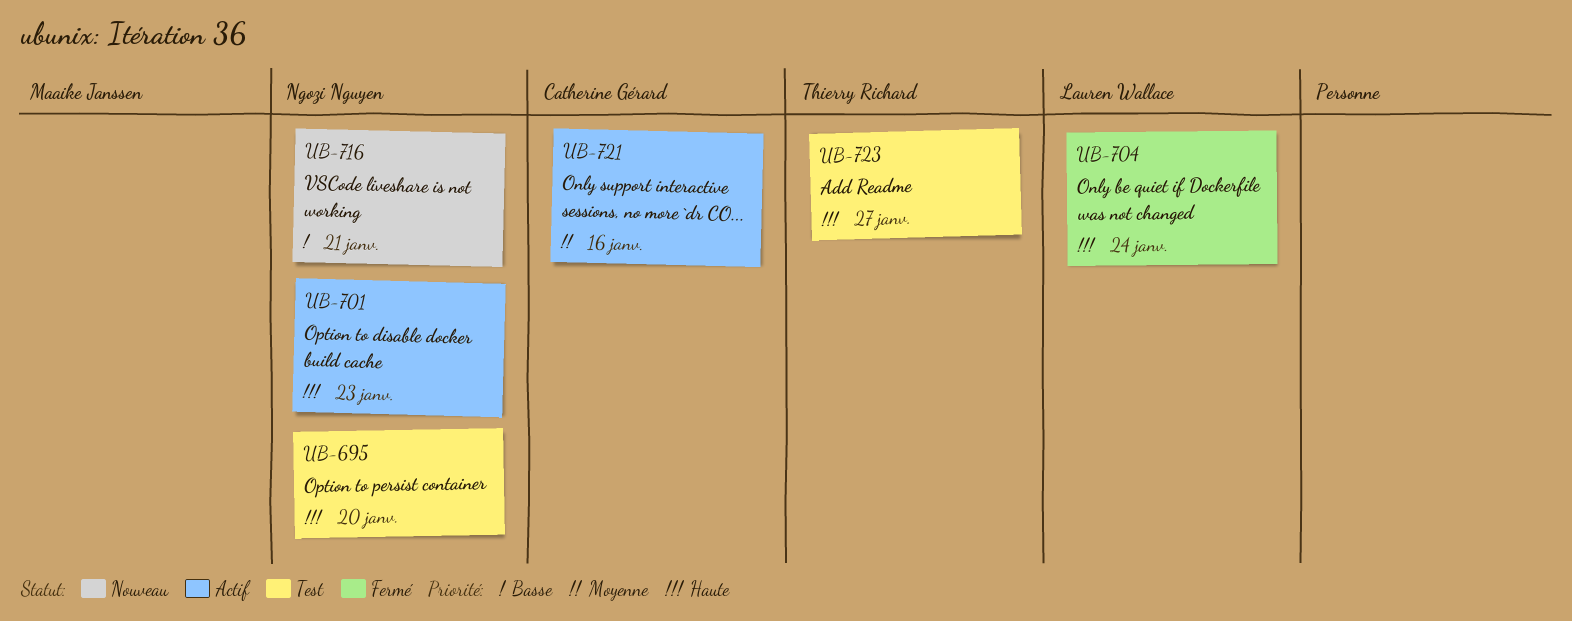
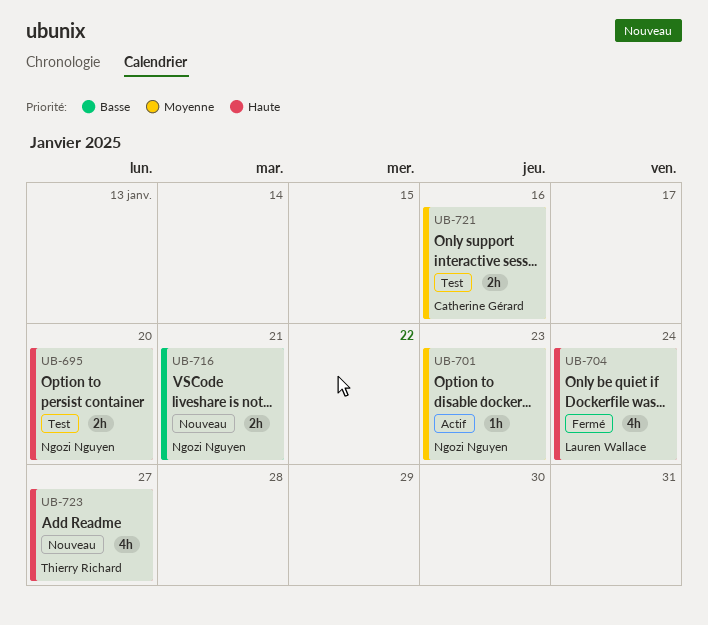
UB-701, priority: Haute -> Moyenne
UB-721, status: Actif -> Test
UB-723, status: Test -> Nouveau

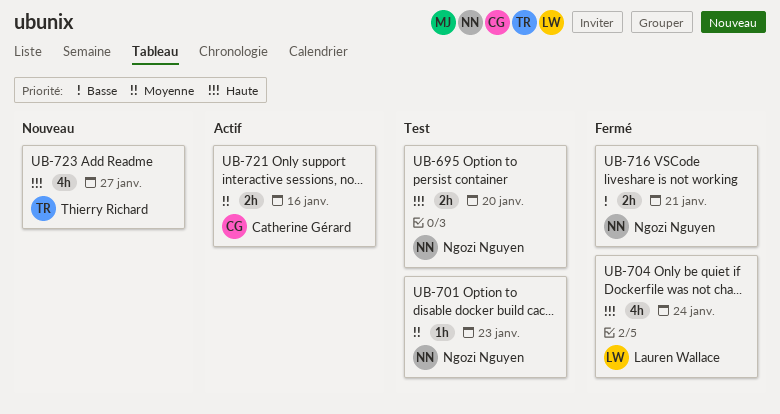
UB-701, status: Actif -> Test
UB-716, status: Nouveau -> Fermé
UB-721, status: Test -> Actif

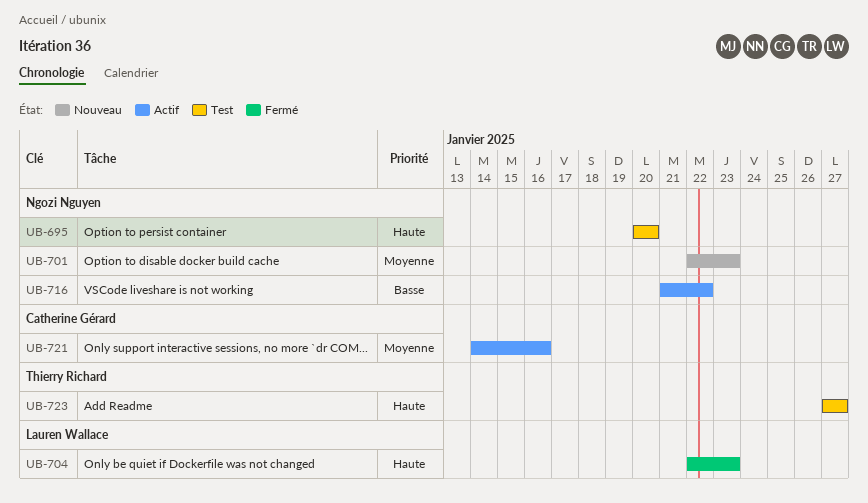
UB-701, status: Test -> Nouveau
UB-704, due: Jan 24 -> Jan 23
UB-716, status: Fermé -> Actif
UB-716, due: Jan 21 -> Jan 22
UB-723, status: Nouveau -> Test

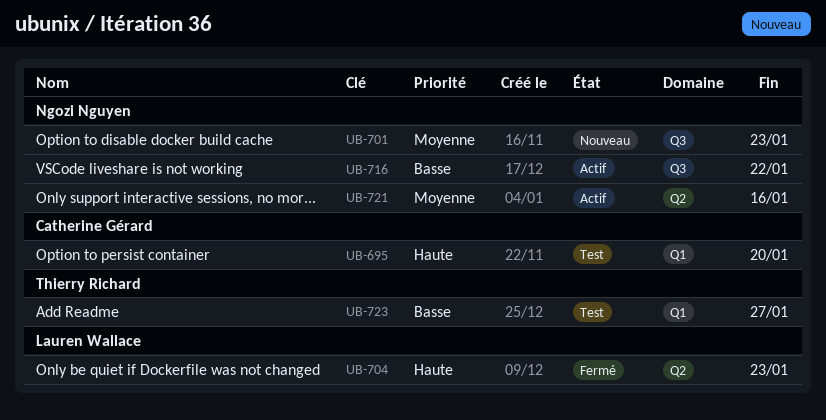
UB-695, owner: Ngozi Nguyen -> Catherine Gérard
UB-721, owner: Catherine Gérard -> Ngozi Nguyen
UB-723, priority: Haute -> Basse

